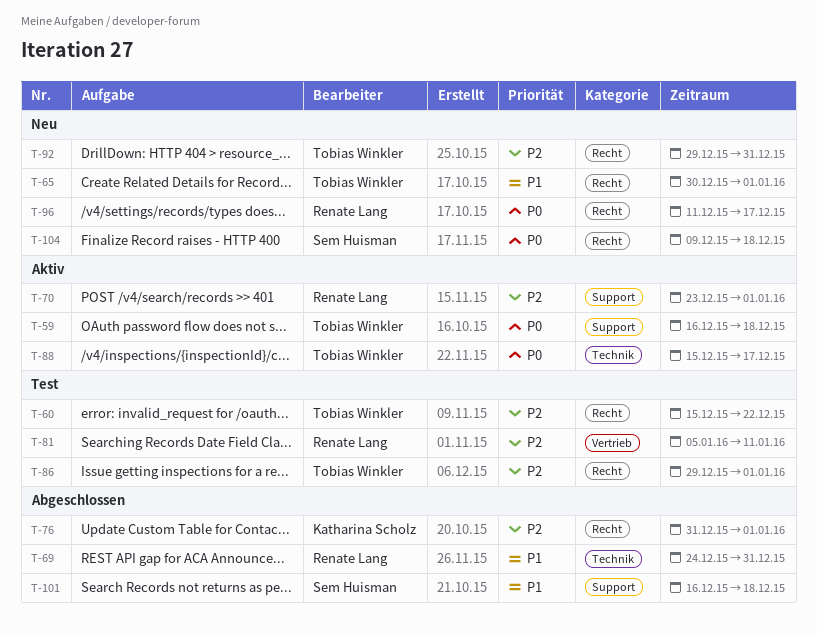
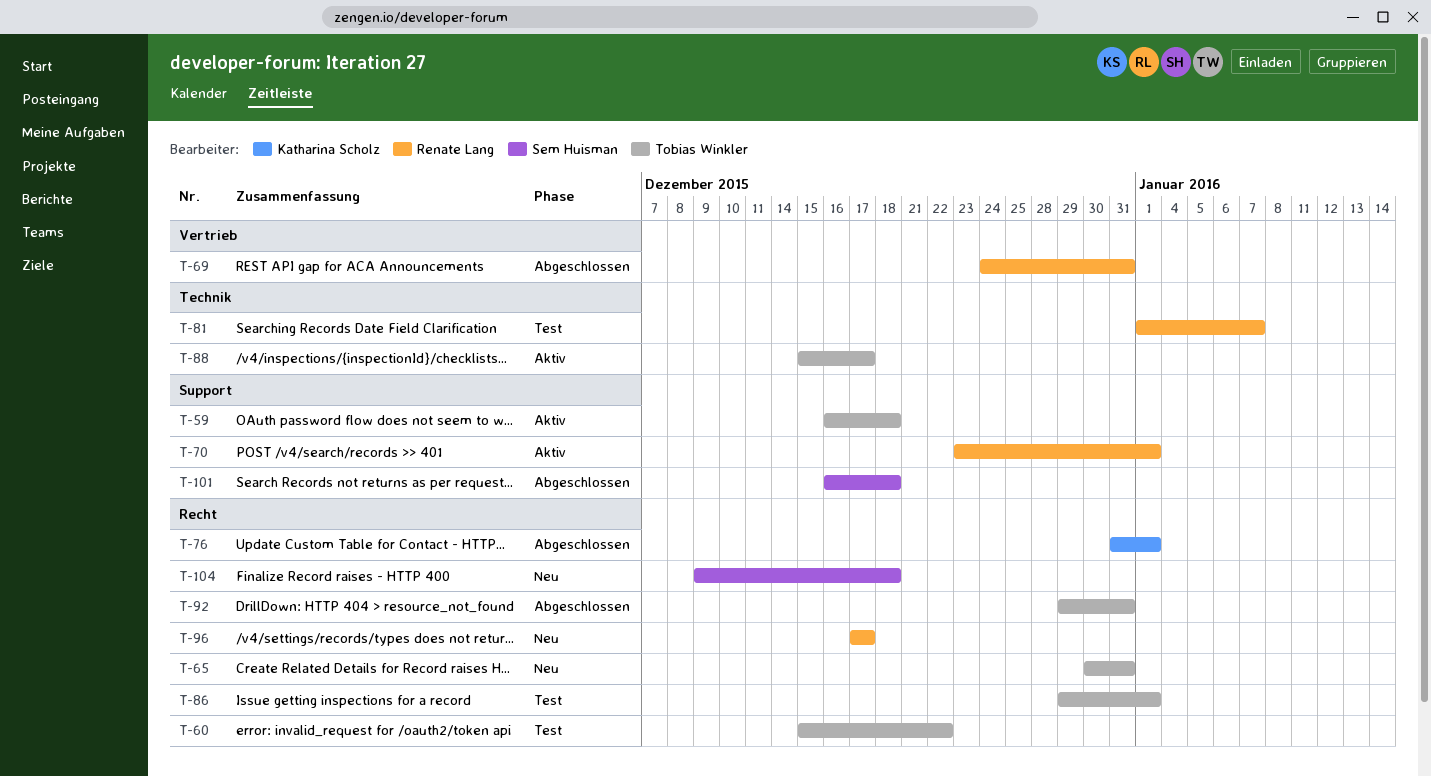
T-65, due: Jan 1 -> Dec 31
T-69, label: Technik -> Vertrieb
T-81, label: Vertrieb -> Technik
T-81, start: Jan 5 -> Jan 1
T-81, due: Jan 11 -> Jan 7
T-92, status: Neu -> Abgeschlossen
T-96, start: Dec 11 -> Dec 17

